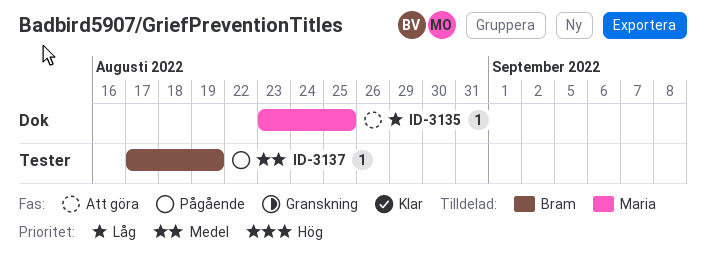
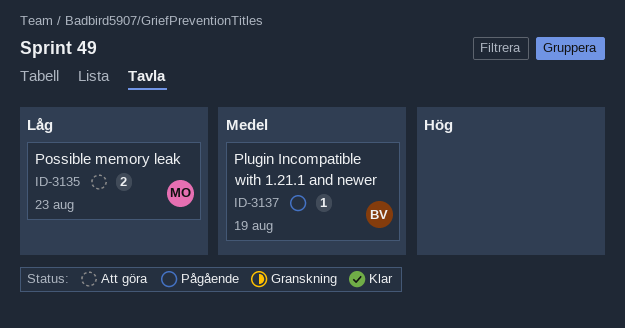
ID-3135, estimate: 1 -> 2
ID-3135, due: Aug 25 -> Aug 23

